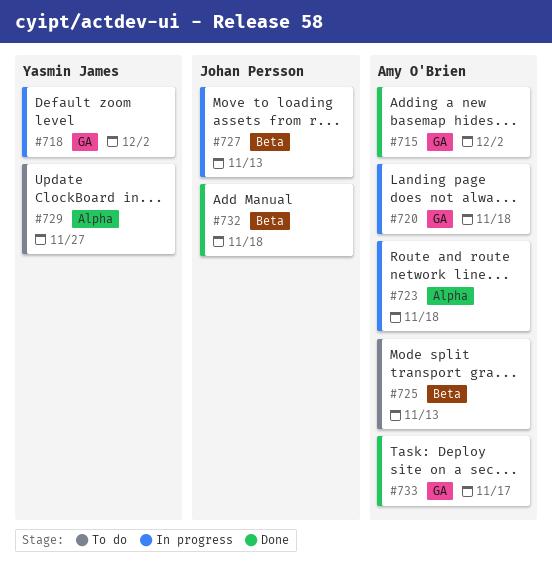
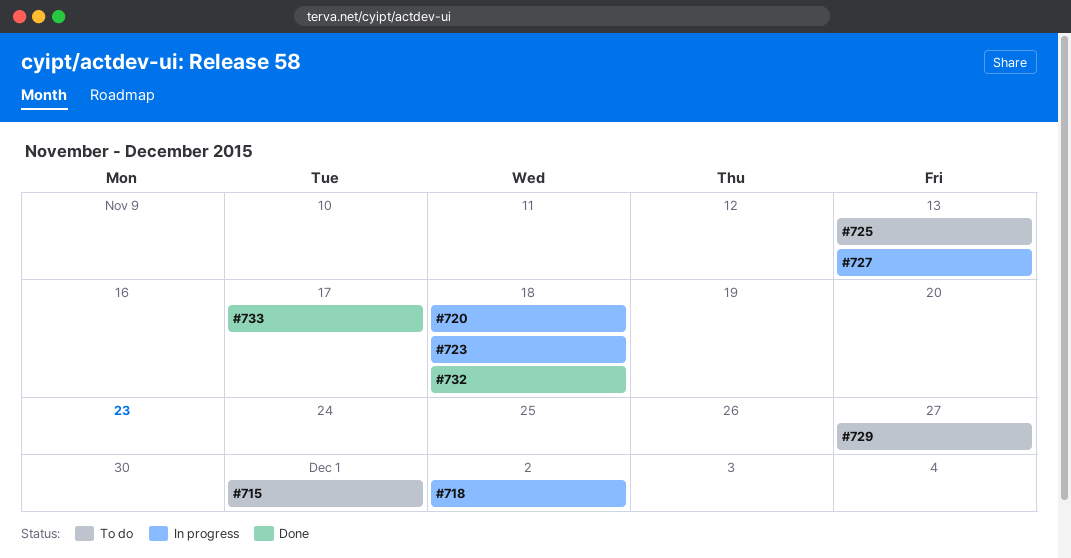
#715, status: Done -> To do
#715, due: Dec 2 -> Dec 1

